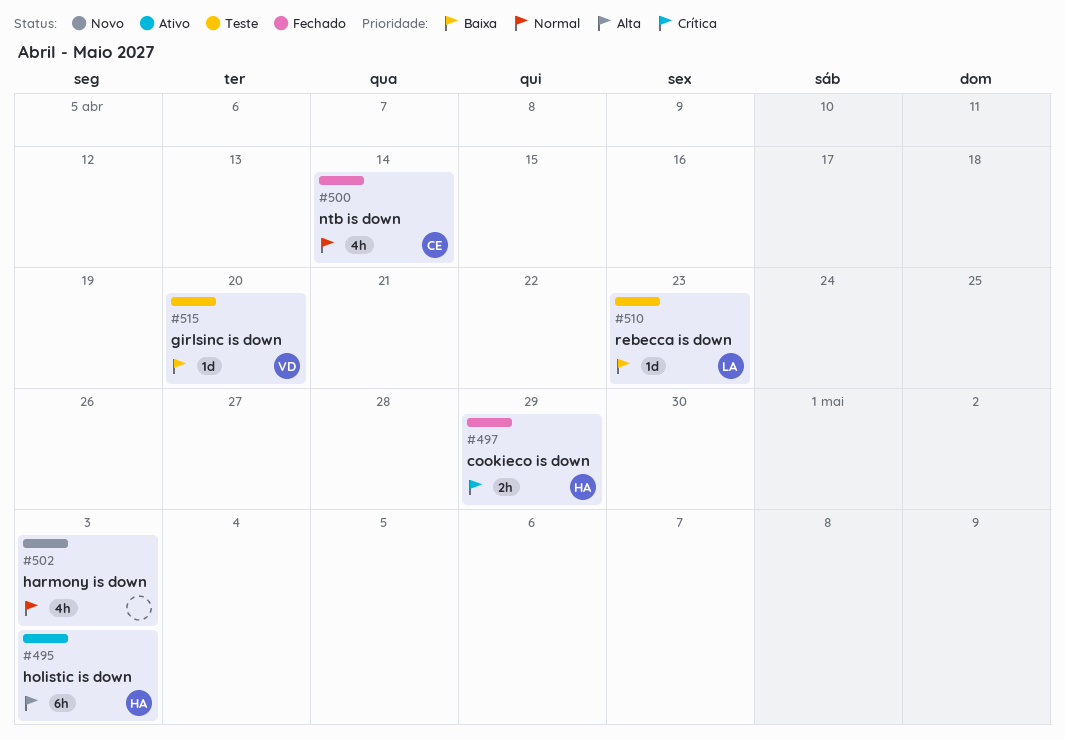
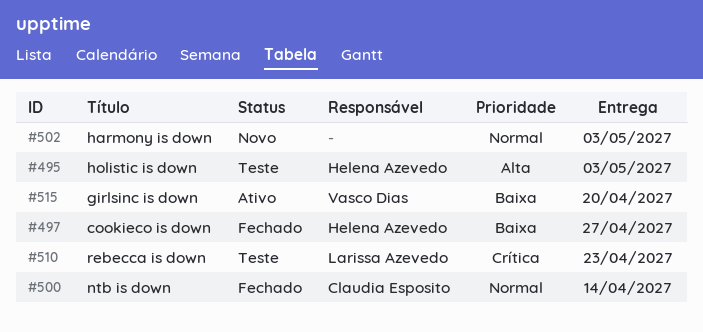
#495, status: Ativo -> Teste
#497, priority: Crítica -> Baixa
#497, due: Apr 29 -> Apr 27
#510, priority: Baixa -> Crítica
#515, status: Teste -> Ativo

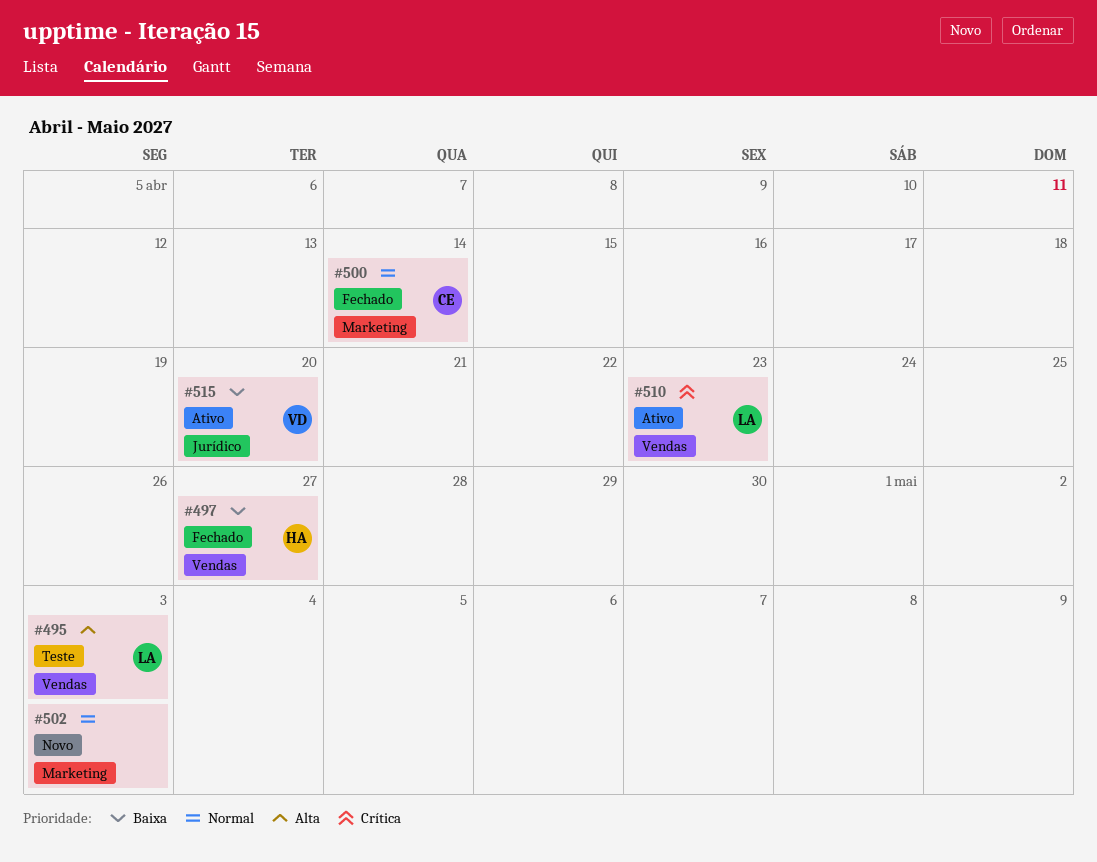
#495, owner: Helena Azevedo -> Larissa Azevedo
#510, status: Teste -> Ativo

